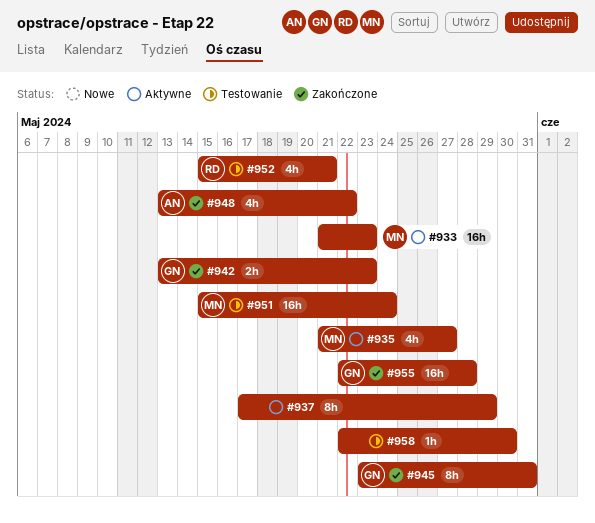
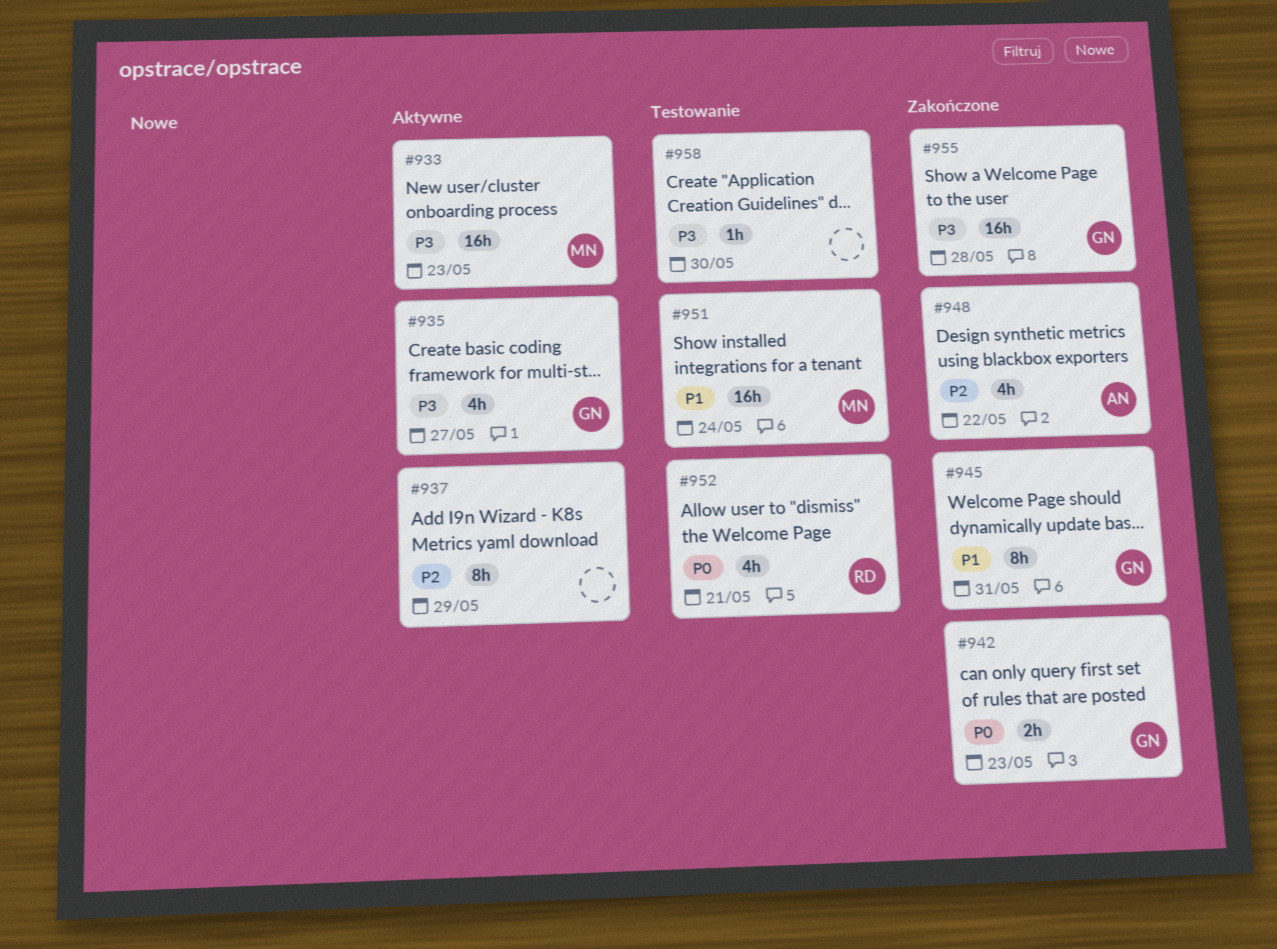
#935, owner: MN -> GN

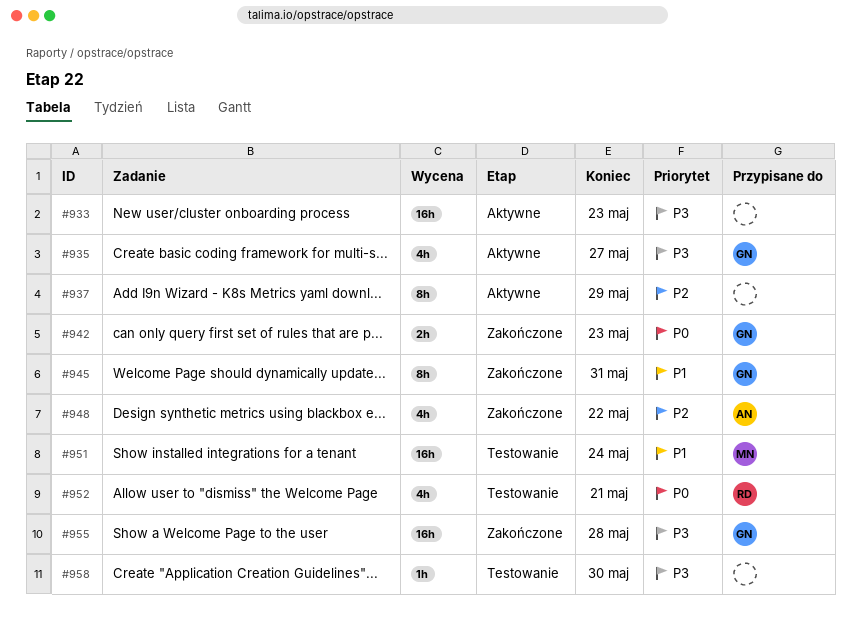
#933, owner: MN -> none

